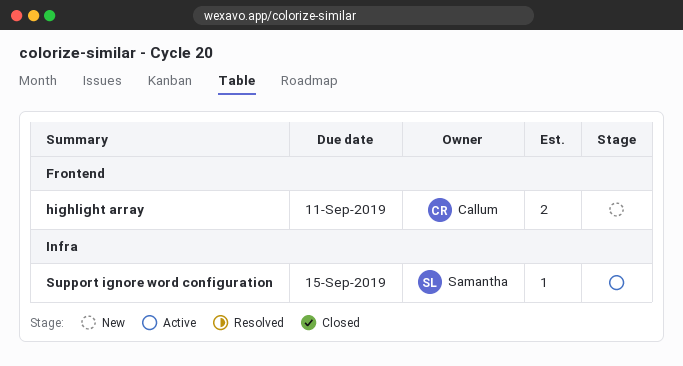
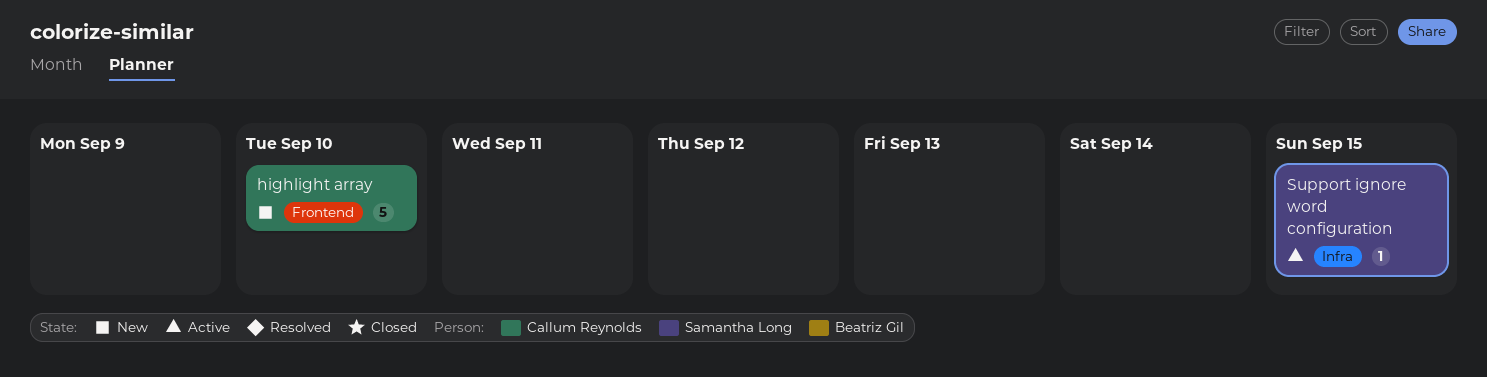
highlight array, estimate: 2 -> 5
highlight array, due: Sep 11 -> Sep 10

